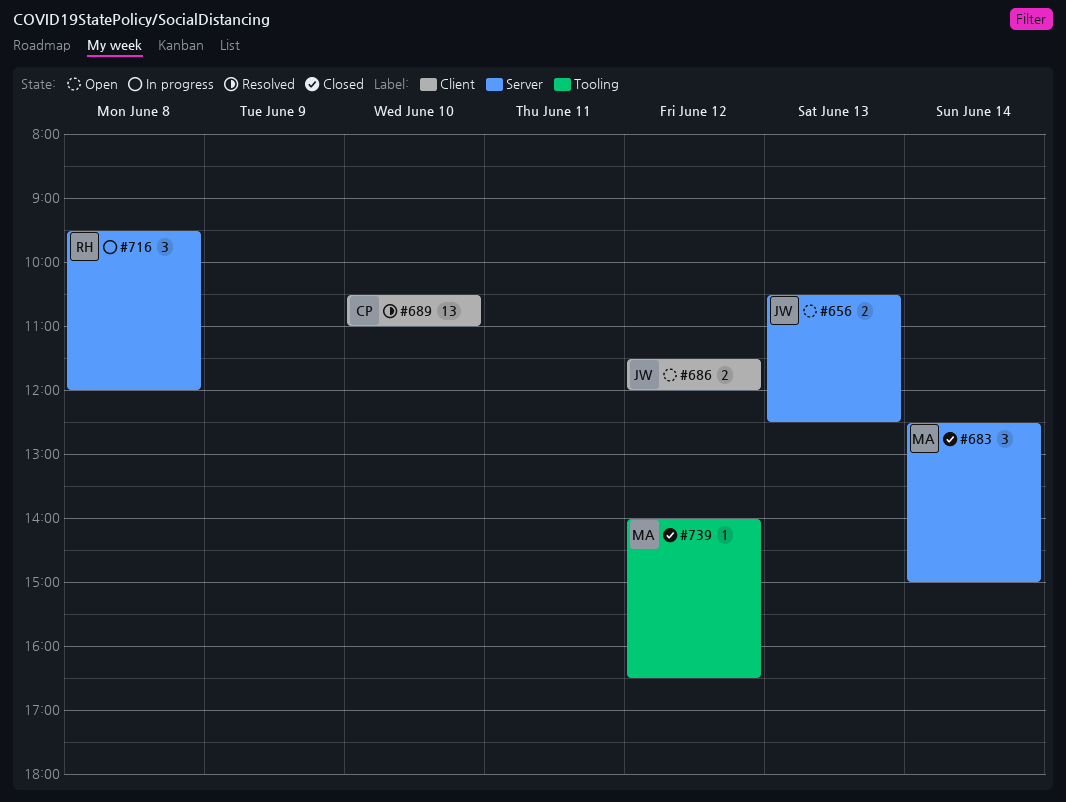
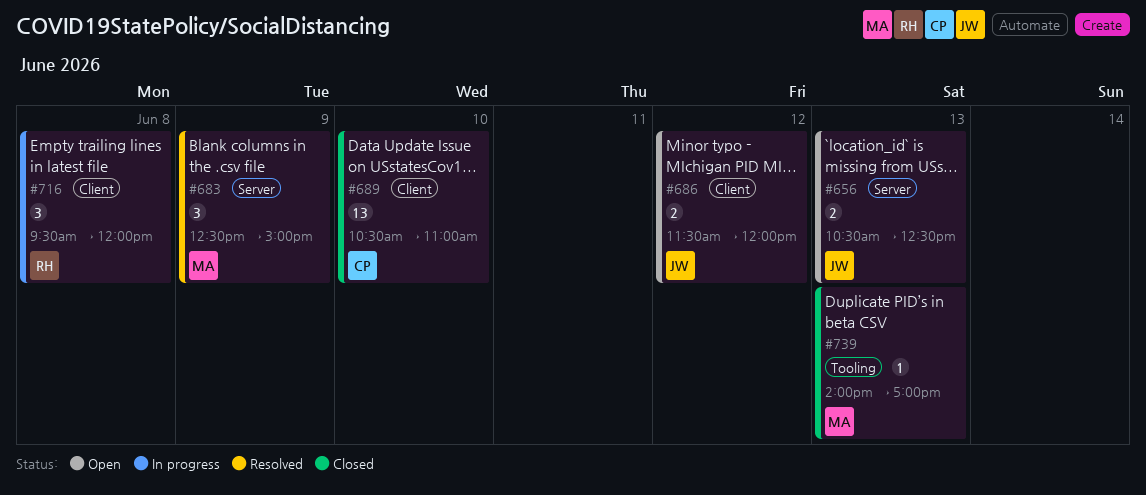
#683, status: Closed -> Resolved
#683, day: Jun 14 -> Jun 9
#689, status: Resolved -> Closed
#716, label: Server -> Client
#739, day: Jun 12 -> Jun 13
#739, ends: 16:30 -> 17:00

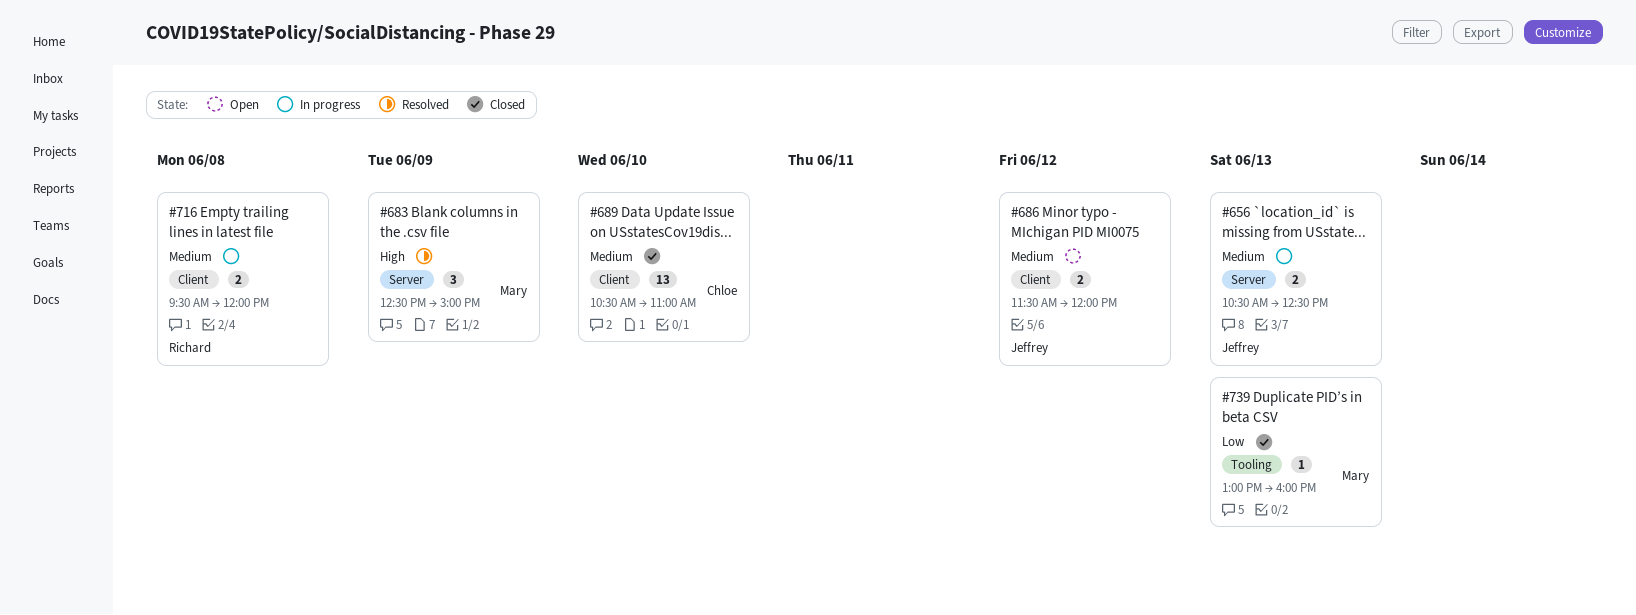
#656, status: Open -> In progress
#716, estimate: 3 -> 2
#739, begins: 14:00 -> 13:00
#739, ends: 17:00 -> 16:00

